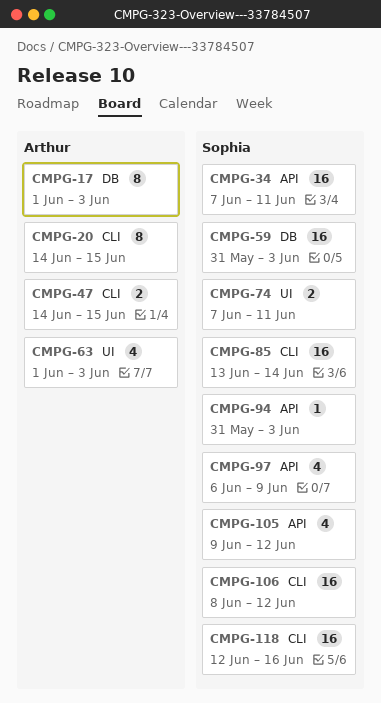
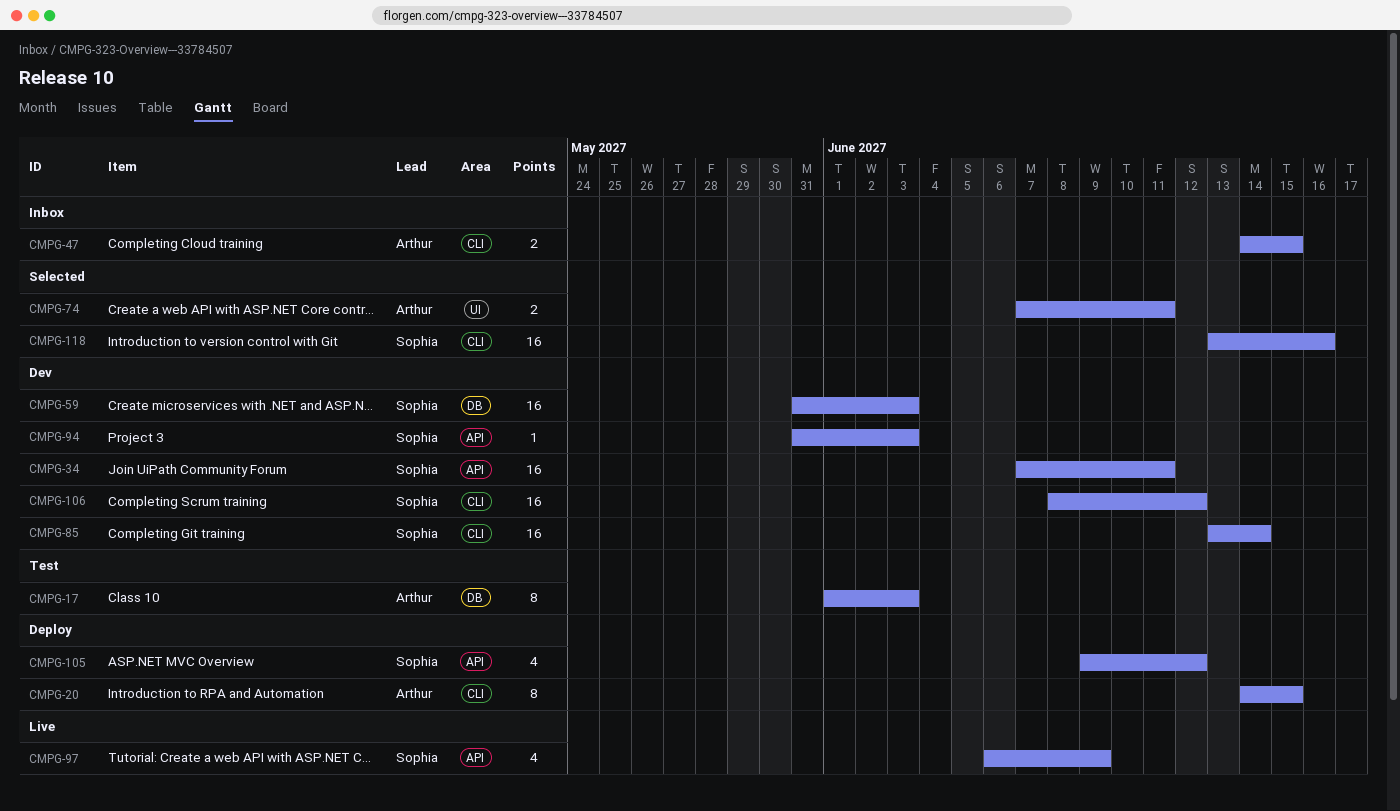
CMPG-63: present -> none
CMPG-74, owner: Sophia -> Arthur
CMPG-118, start: Jun 12 -> Jun 13

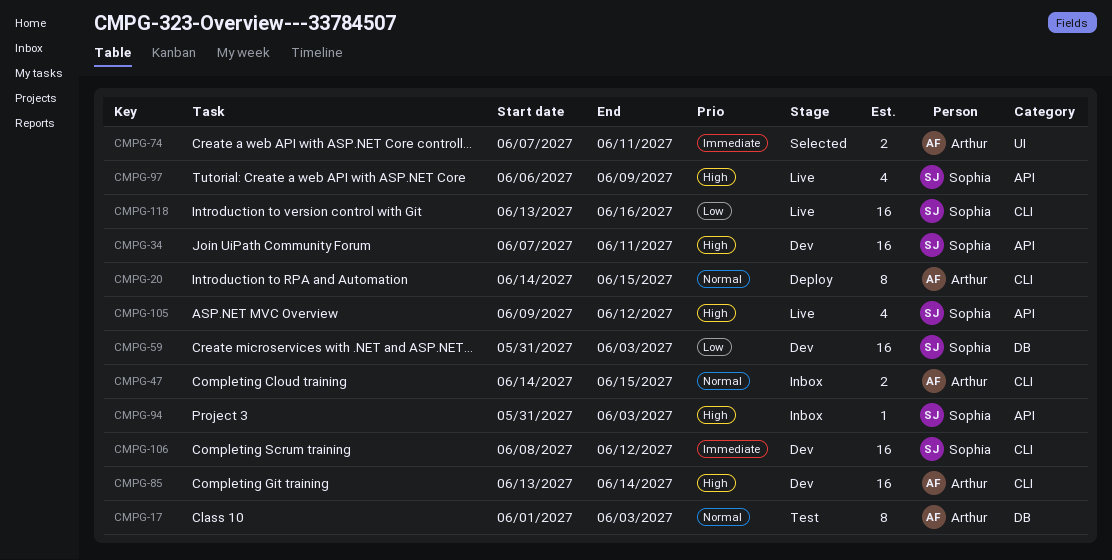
CMPG-85, owner: Sophia -> Arthur
CMPG-94, status: Dev -> Inbox
CMPG-105, status: Deploy -> Live
CMPG-118, status: Selected -> Live

